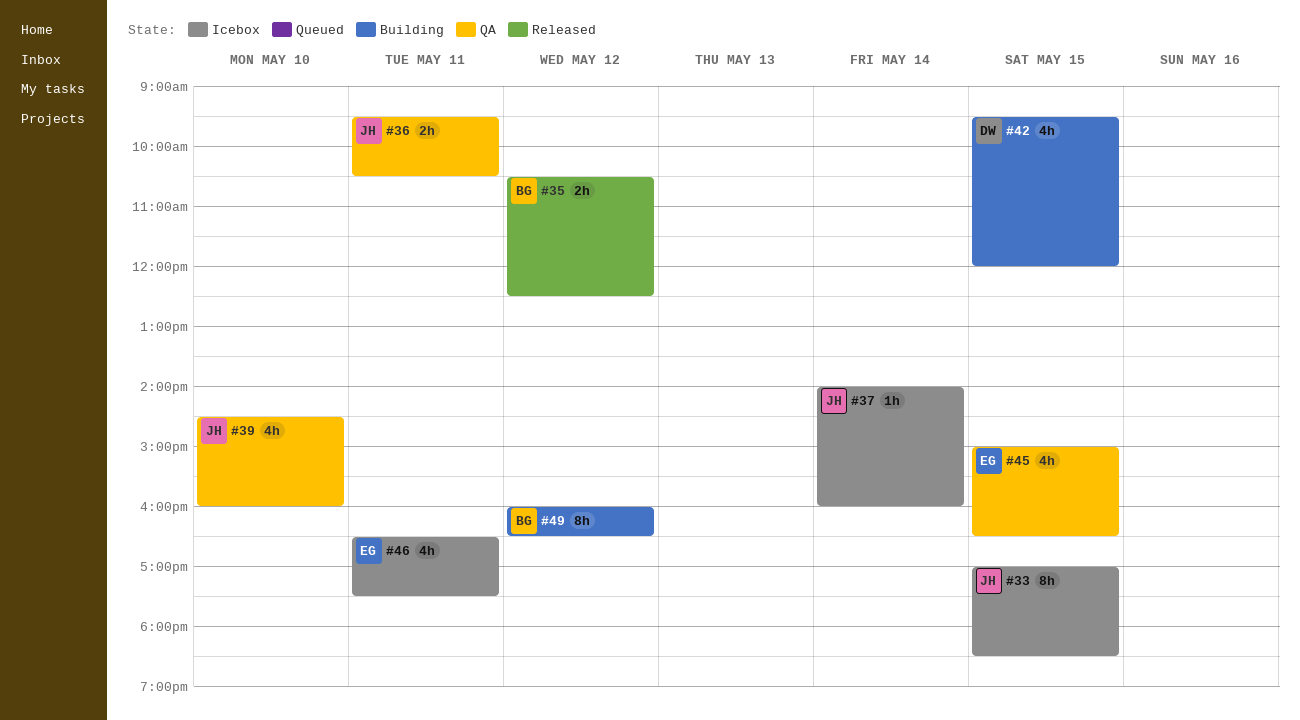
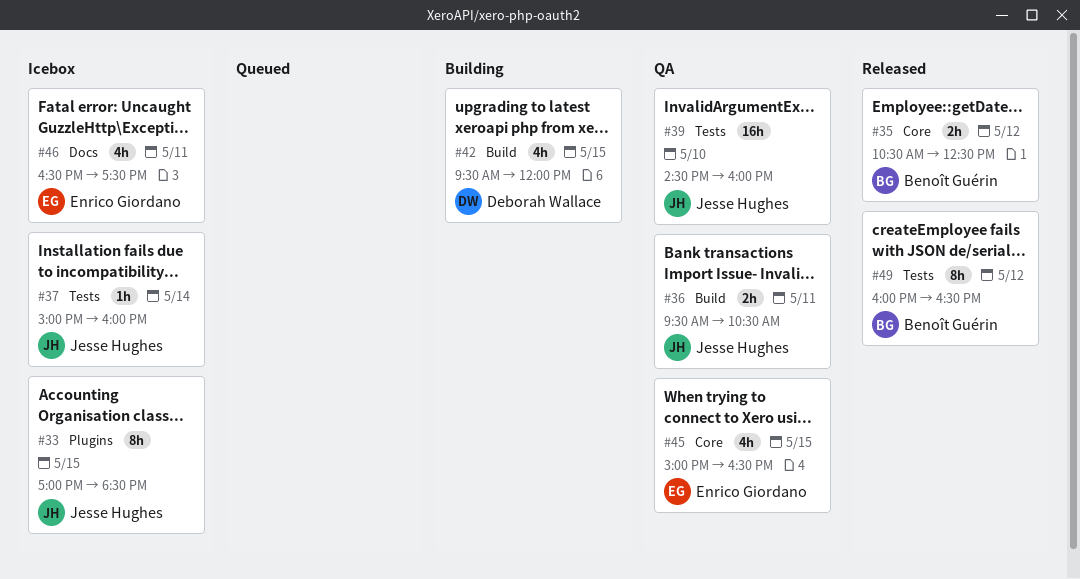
#37, begins: 14:00 -> 15:00
#39, estimate: 4h -> 16h
#49, status: Building -> Released

